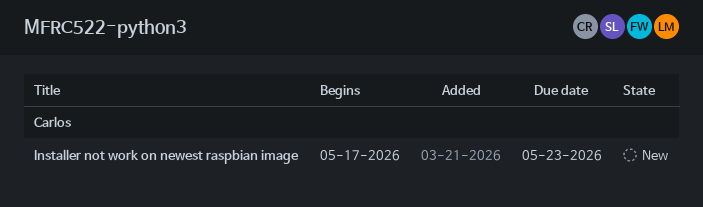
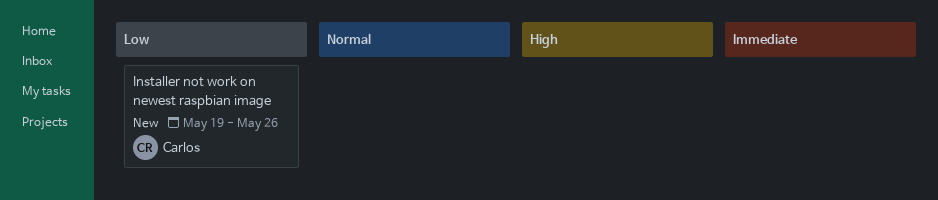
Installer not work on newest raspbian image, start: May 17 -> May 19
Installer not work on newest raspbian image, due: May 23 -> May 26

